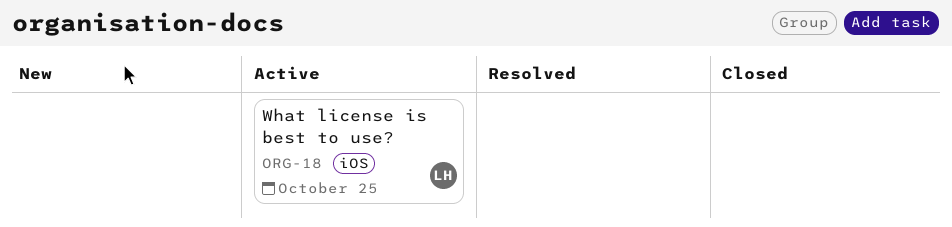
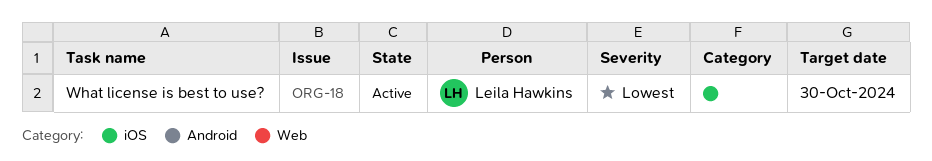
ORG-18, due: Oct 25 -> Oct 30

